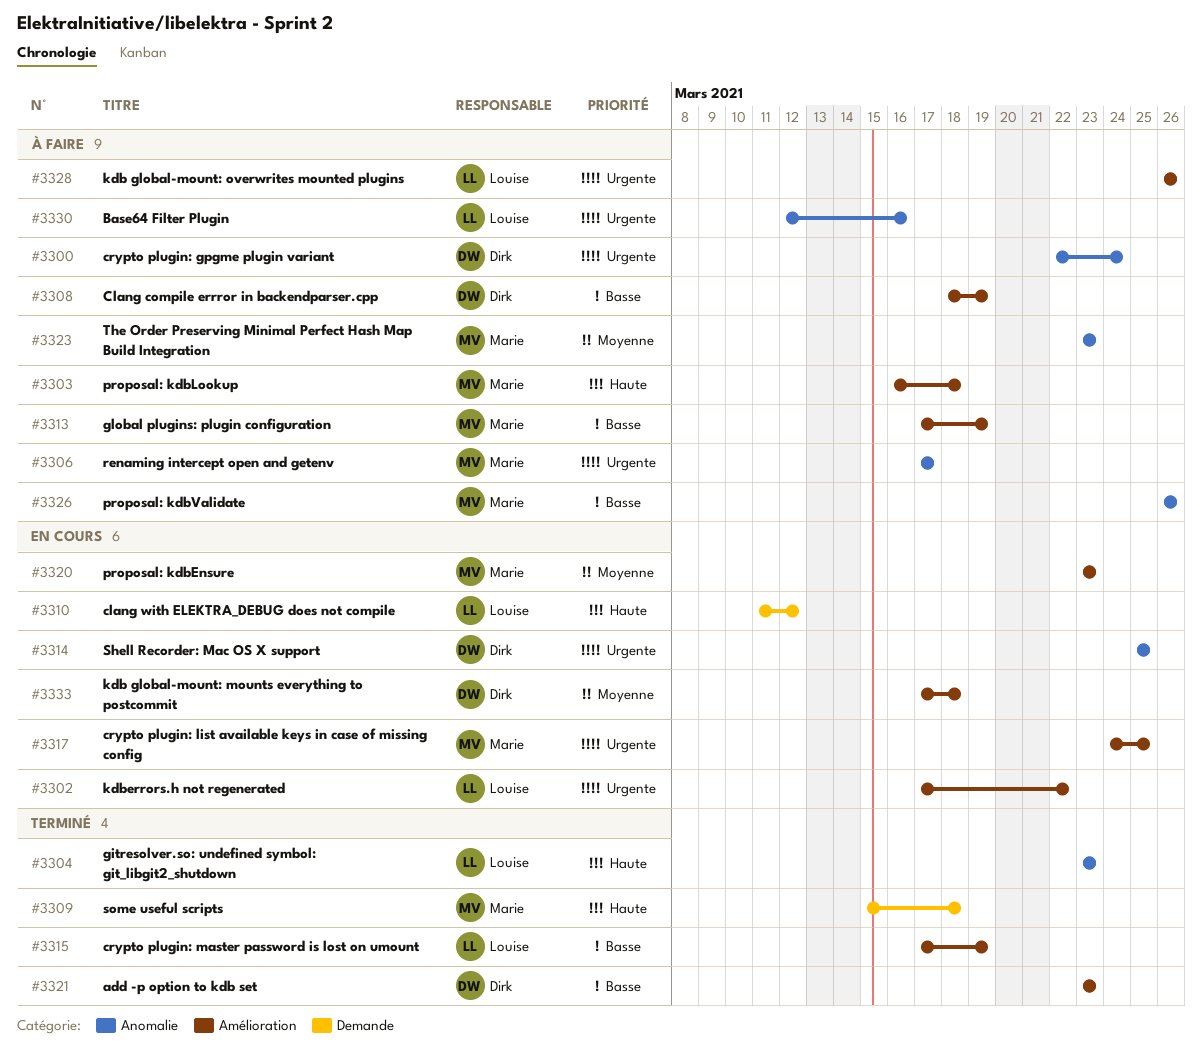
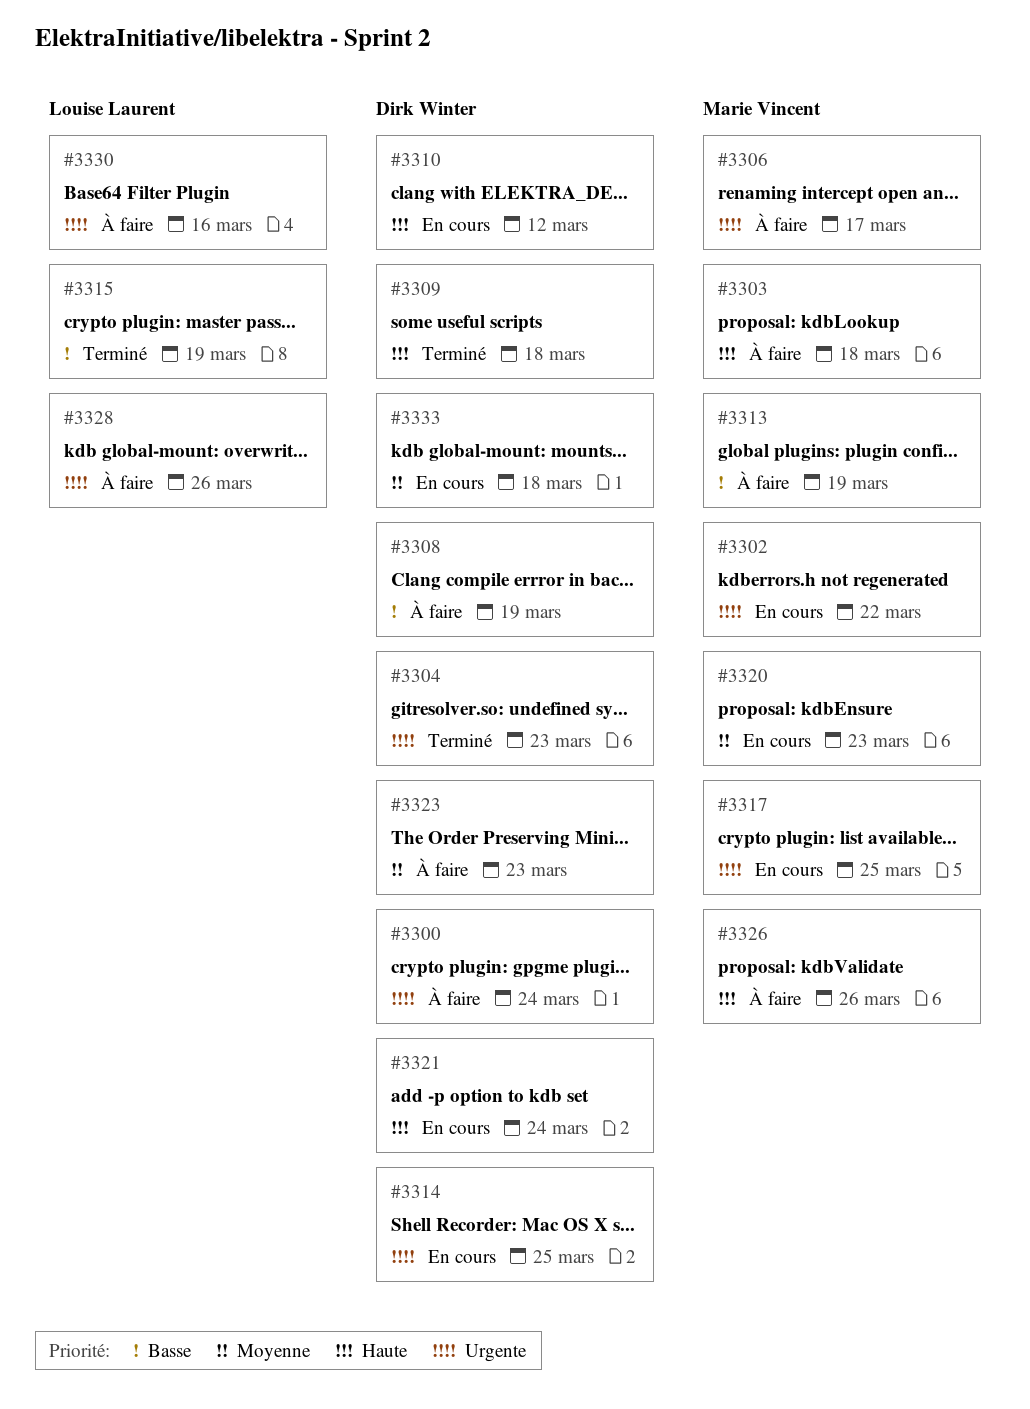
#3302, owner: Louise Laurent -> Marie Vincent
#3304, owner: Louise Laurent -> Dirk Winter
#3304, priority: Haute -> Urgente
#3309, owner: Marie Vincent -> Dirk Winter
#3310, owner: Louise Laurent -> Dirk Winter
#3321, status: Terminé -> En cours
#3321, priority: Basse -> Haute
#3321, due: Mar 23 -> Mar 24
#3323, owner: Marie Vincent -> Dirk Winter
#3326, priority: Basse -> Haute

